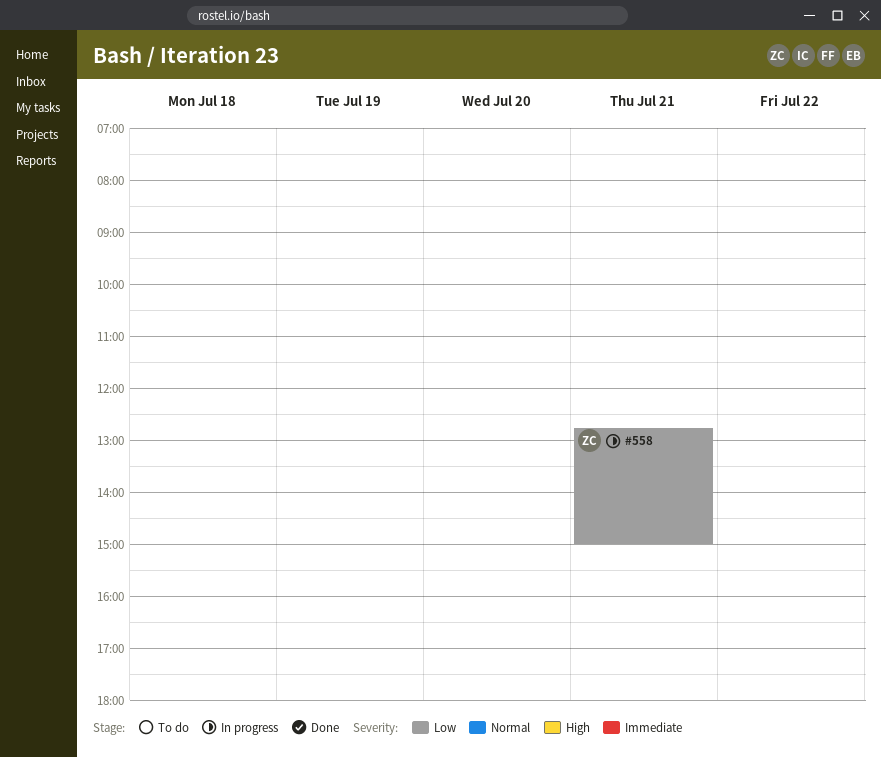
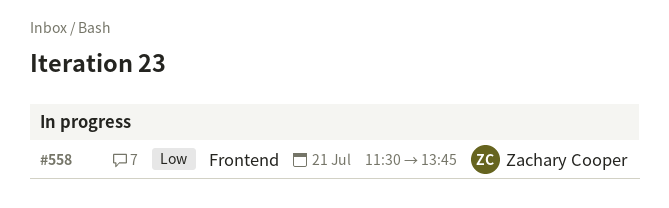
#558, begins: 12:45 -> 11:30
#558, ends: 15:00 -> 13:45

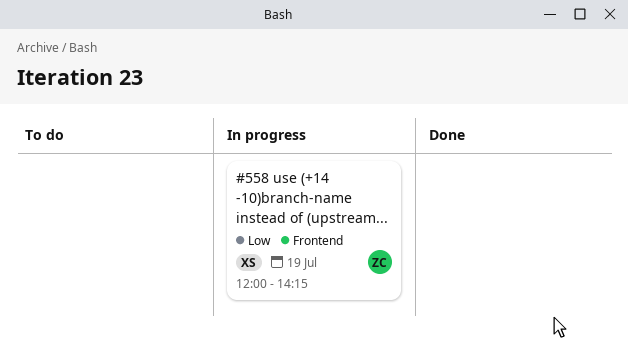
#558, day: Jul 21 -> Jul 19
#558, begins: 11:30 -> 12:00
#558, ends: 13:45 -> 14:15

